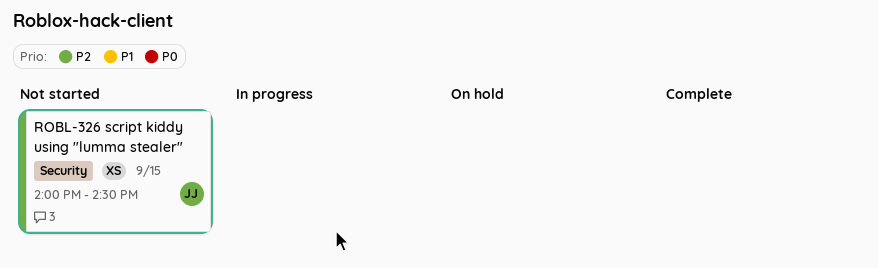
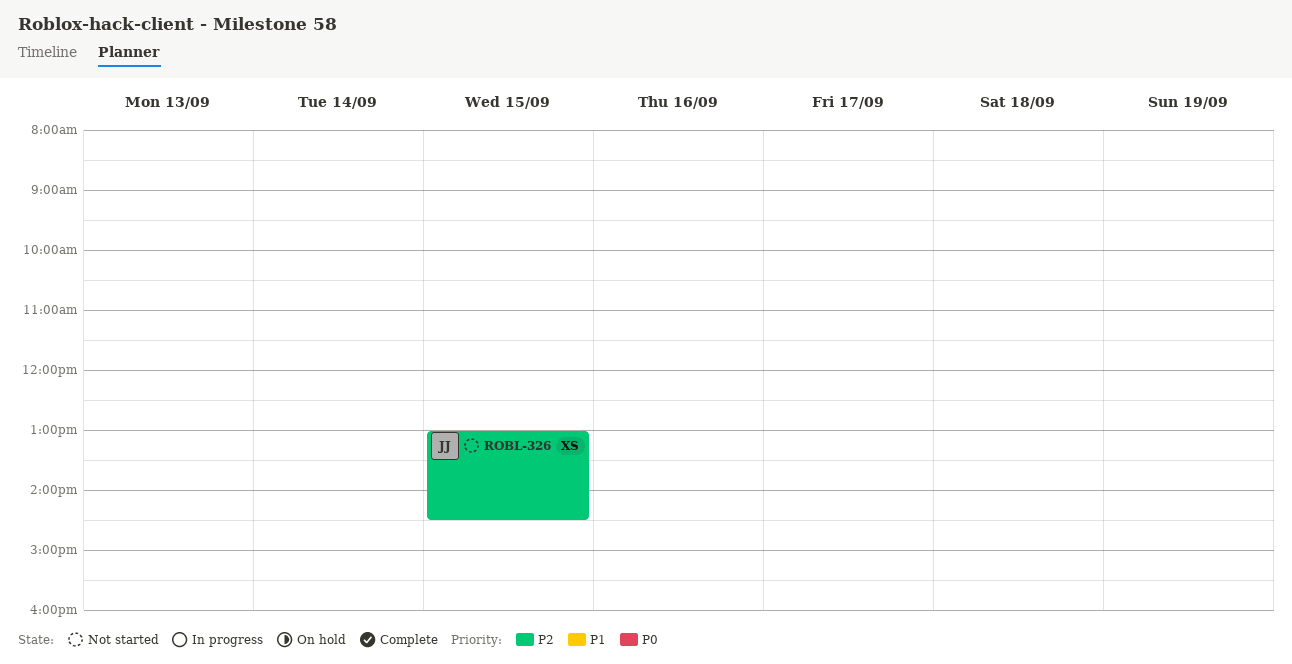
ROBL-326, begins: 14:00 -> 13:00

